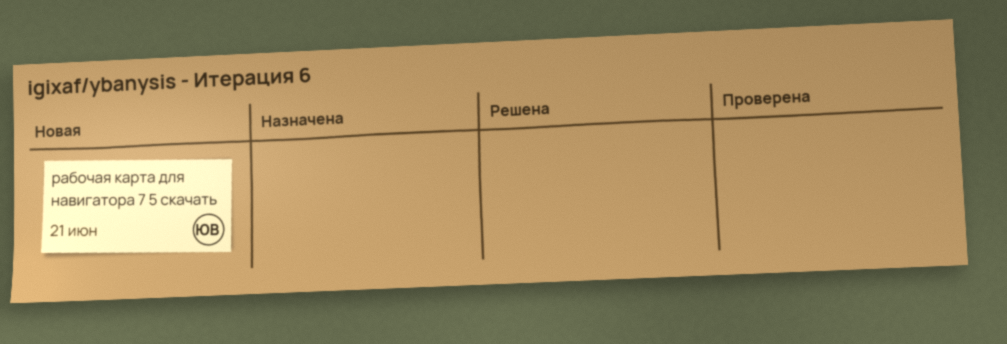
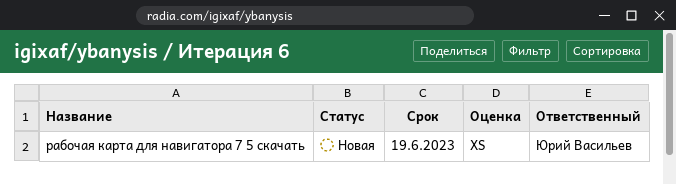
рабочая карта для навигатора 7 5 скачать, due: Jun 21 -> Jun 19

